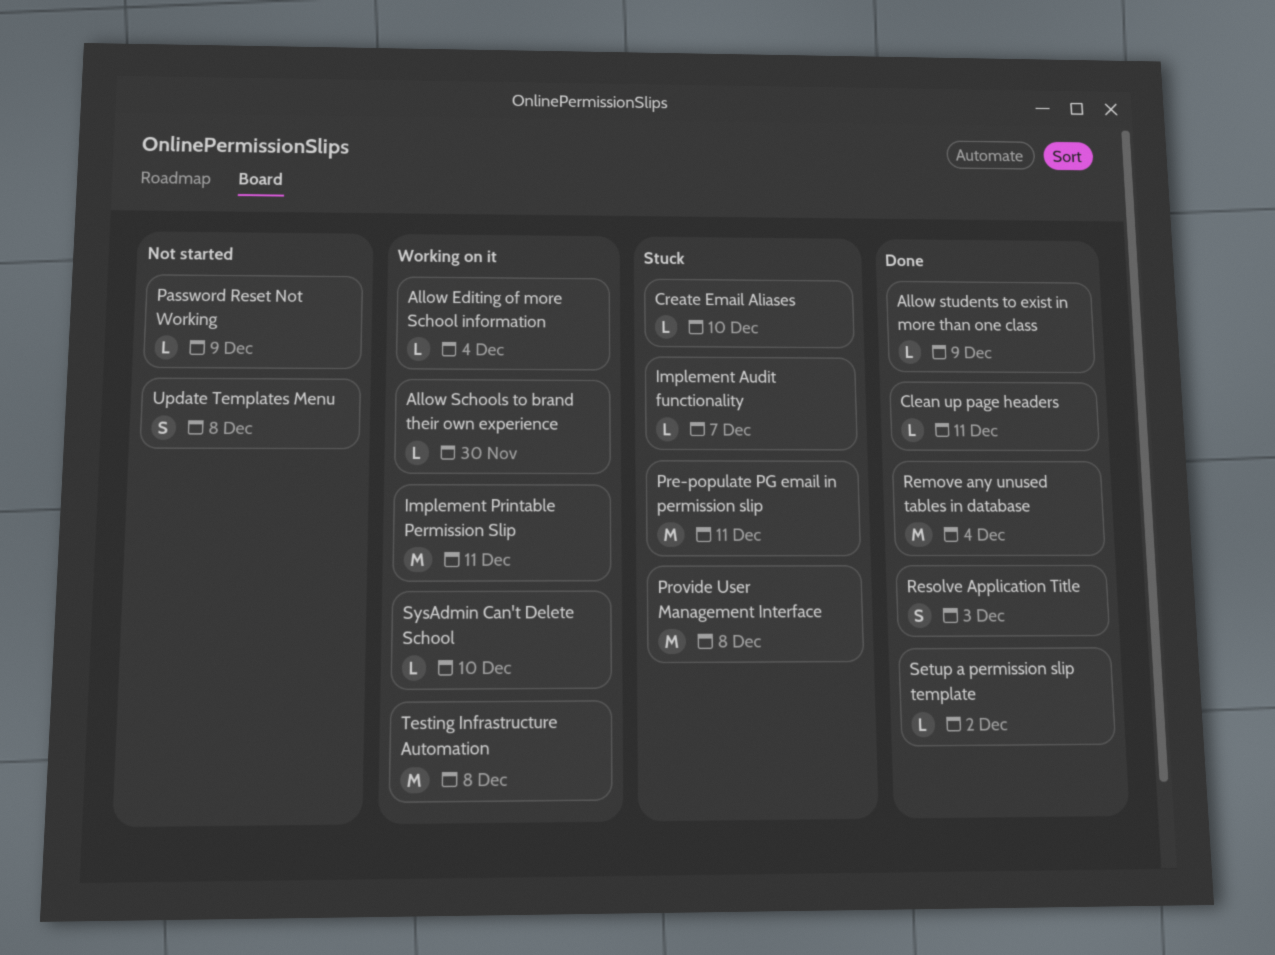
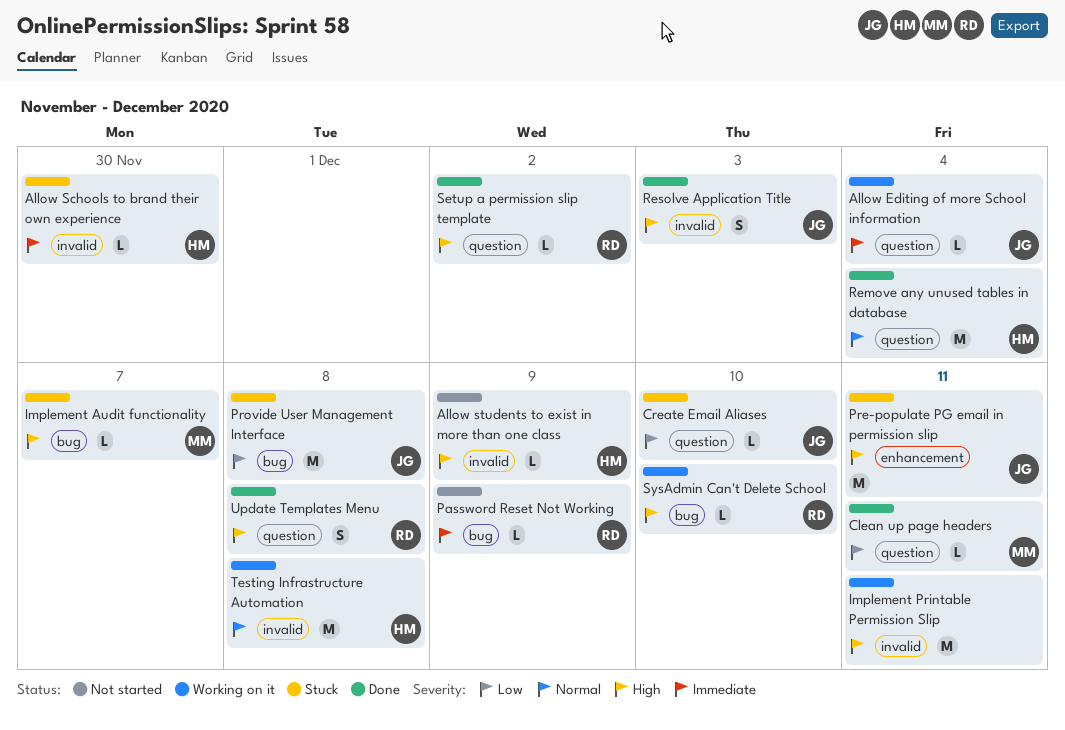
Allow Schools to brand their own experience, status: Working on it -> Stuck
Allow students to exist in more than one class, status: Done -> Not started
Update Templates Menu, status: Not started -> Done

